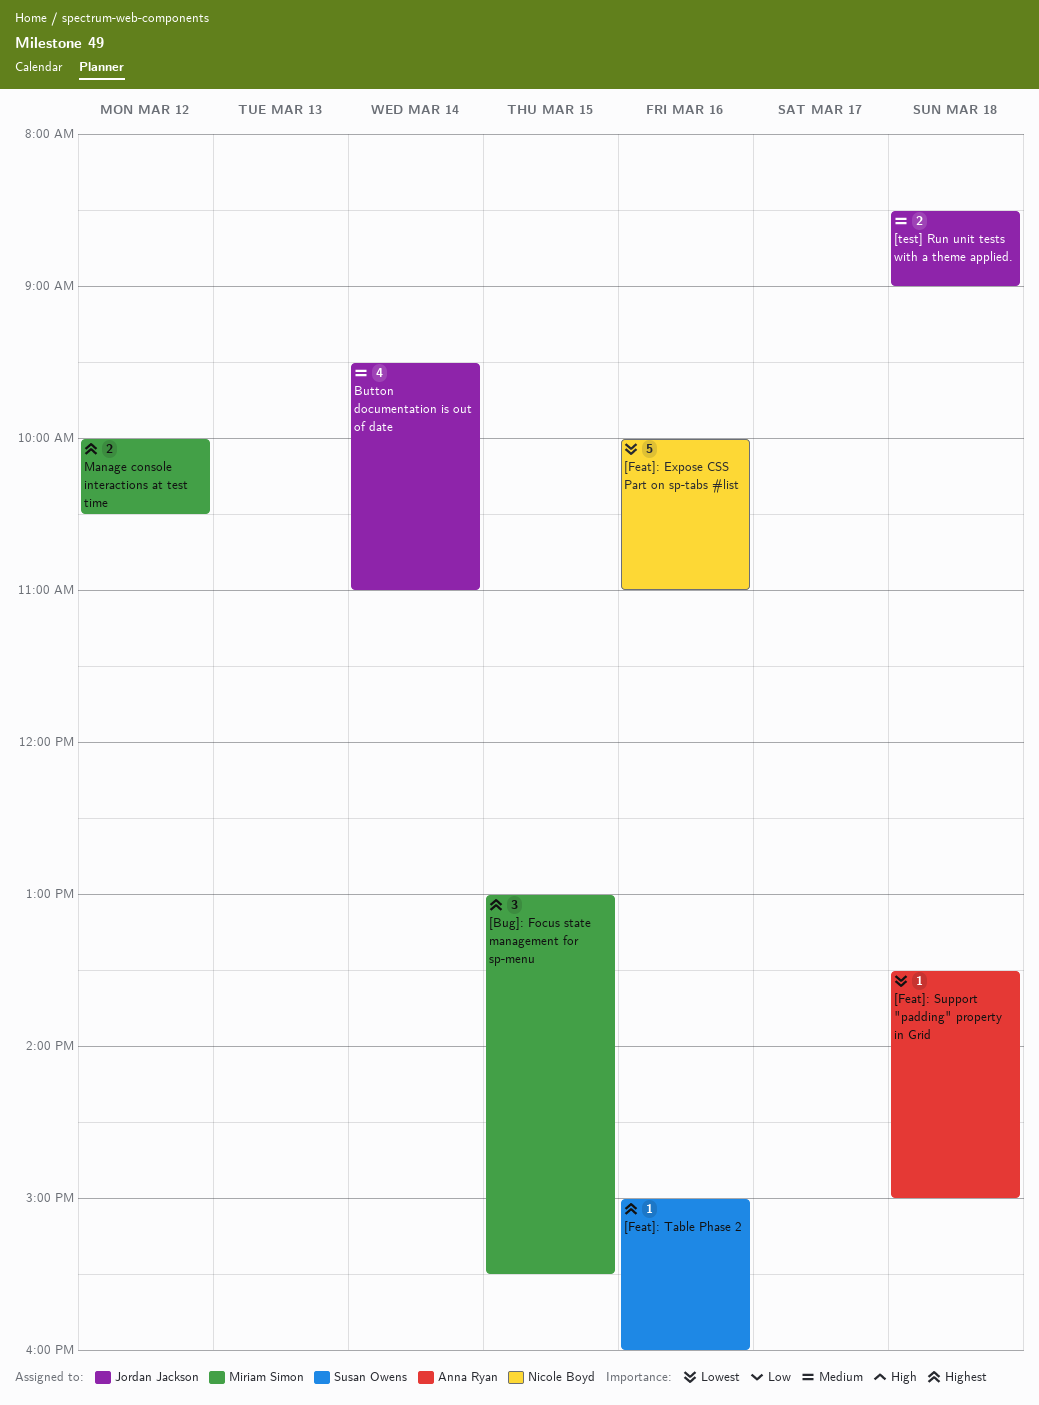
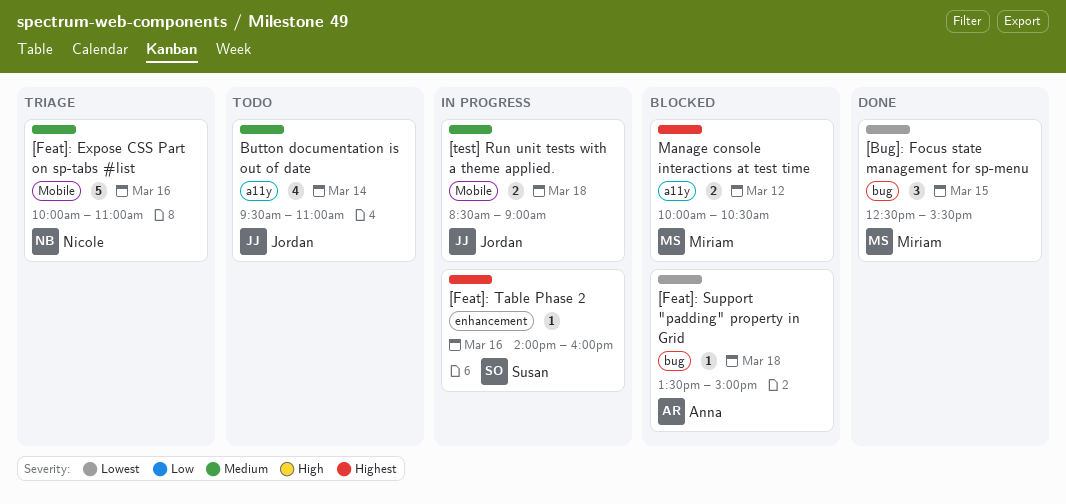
[Bug]: Focus state management for sp-menu, priority: Highest -> Lowest
[Bug]: Focus state management for sp-menu, begins: 13:00 -> 12:30
[Feat]: Expose CSS Part on sp-tabs #list, priority: Lowest -> Medium
[Feat]: Table Phase 2, begins: 15:00 -> 14:00

